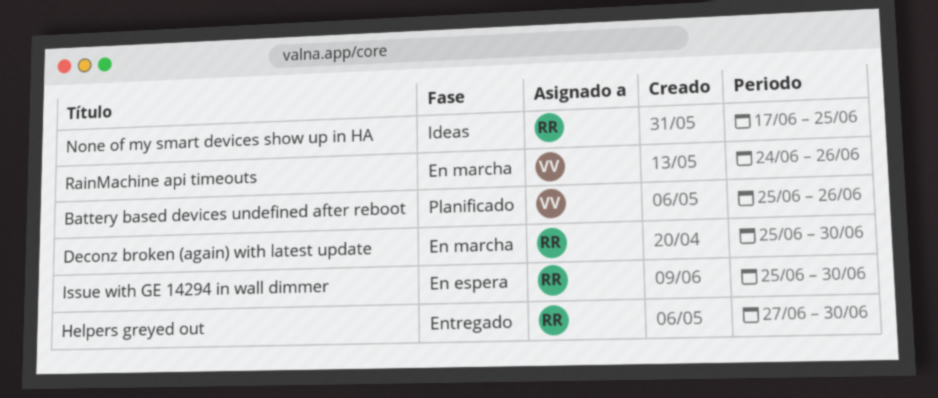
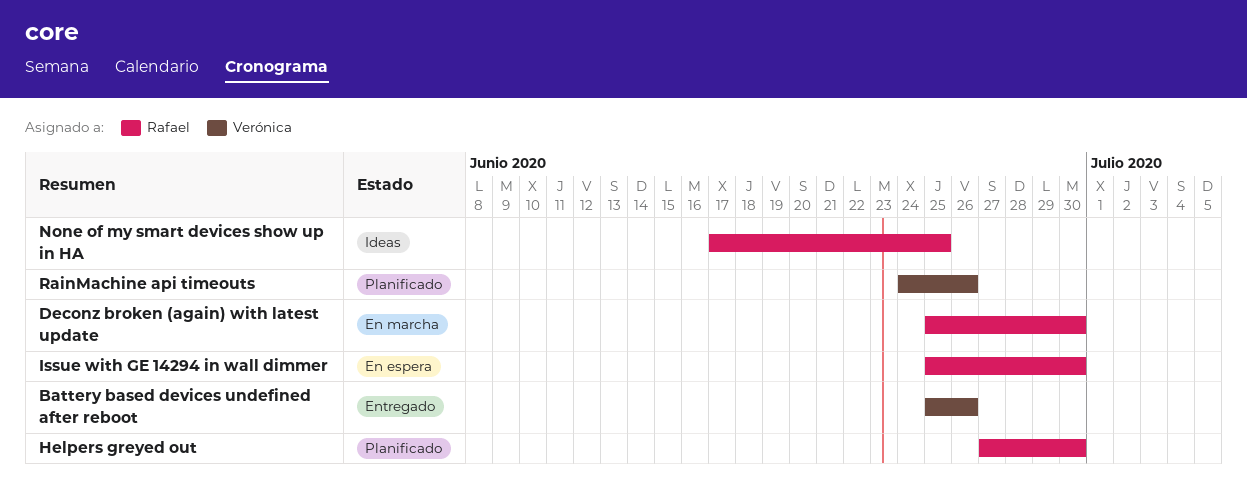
Battery based devices undefined after reboot, status: Planificado -> Entregado
Helpers greyed out, status: Entregado -> Planificado
RainMachine api timeouts, status: En marcha -> Planificado

